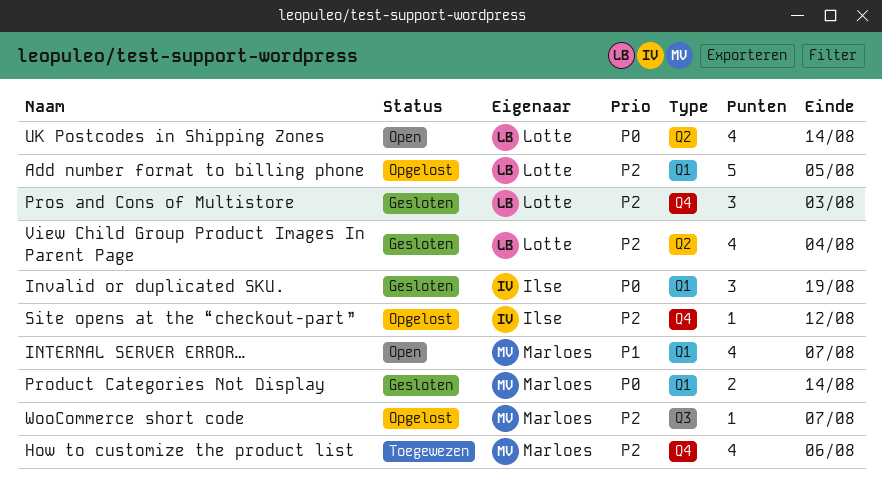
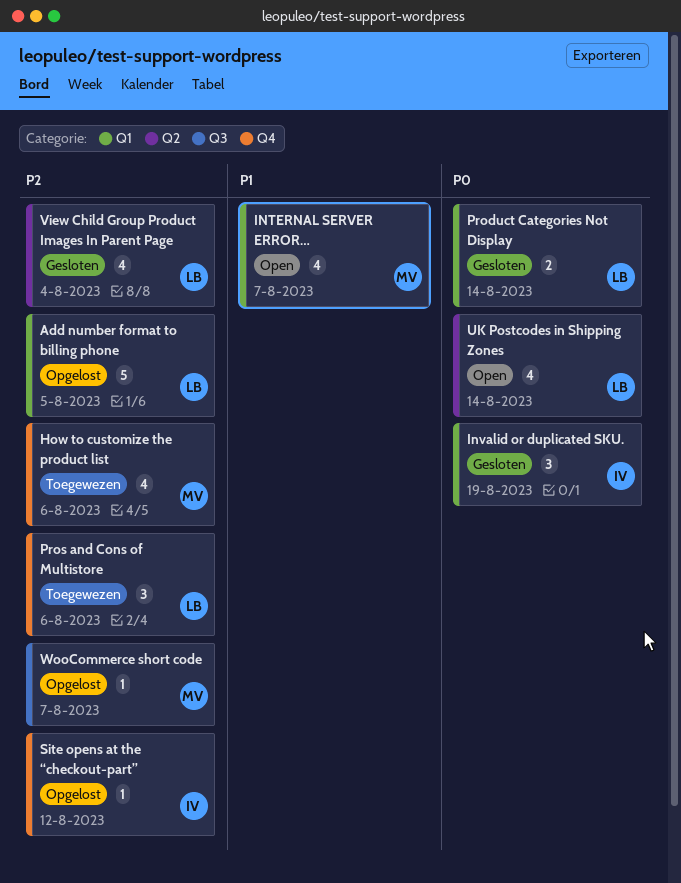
Product Categories Not Display, owner: Marloes -> Lotte
Pros and Cons of Multistore, status: Gesloten -> Toegewezen
Pros and Cons of Multistore, due: Aug 3 -> Aug 6

